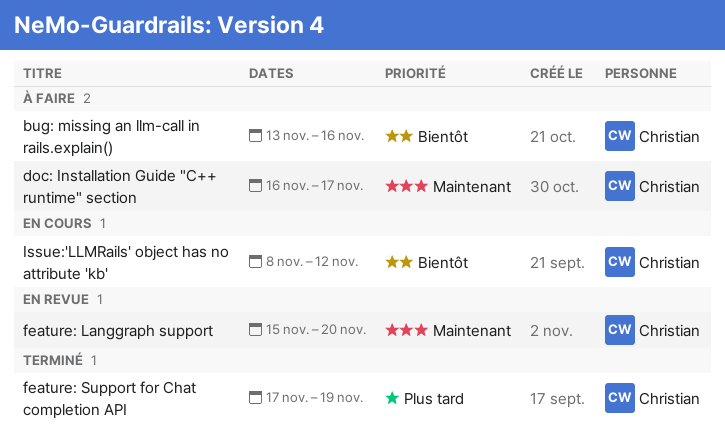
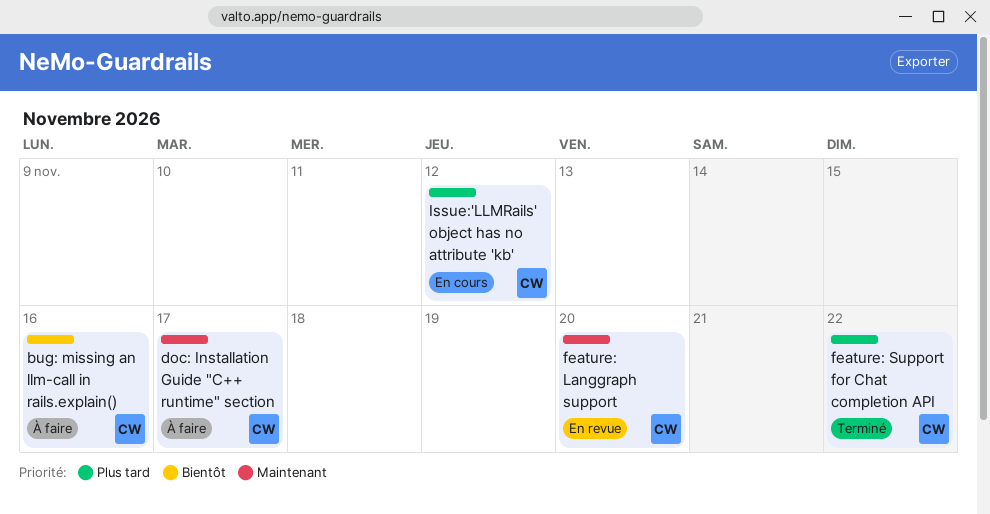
feature: Support for Chat completion API, due: Nov 19 -> Nov 22
Issue:'LLMRails' object has no attribute 'kb', priority: Bientôt -> Plus tard

